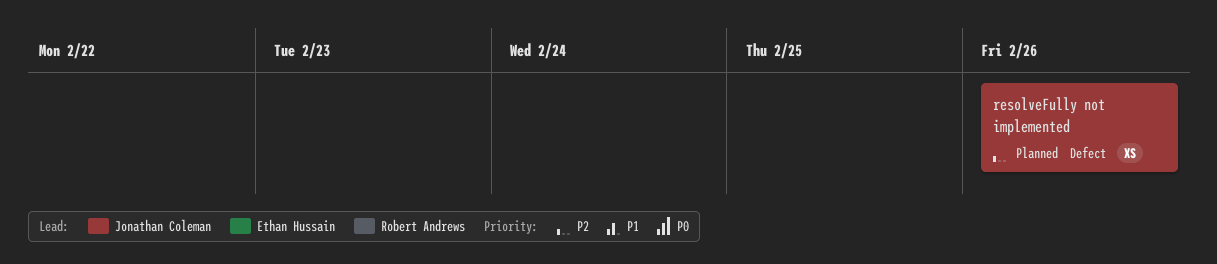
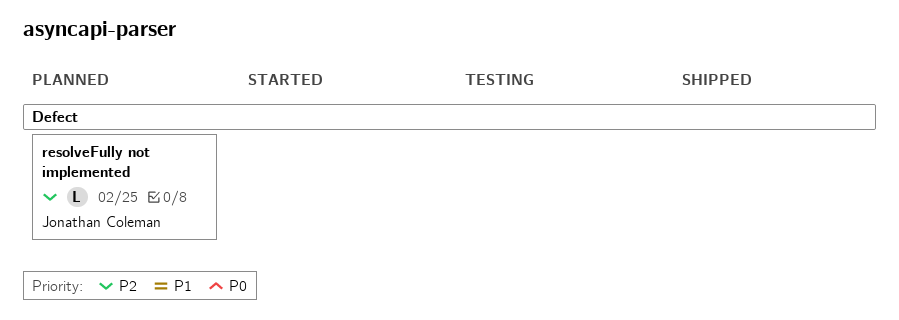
resolveFully not implemented, estimate: XS -> L
resolveFully not implemented, due: Feb 26 -> Feb 25

